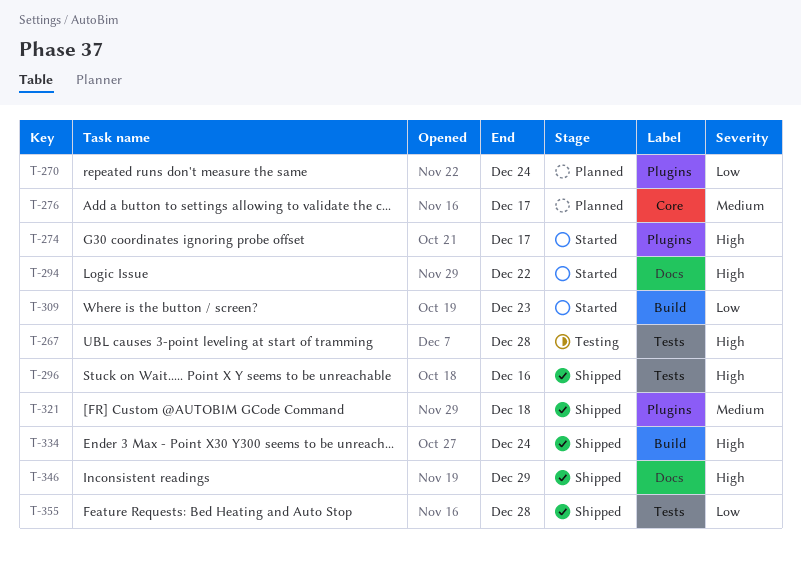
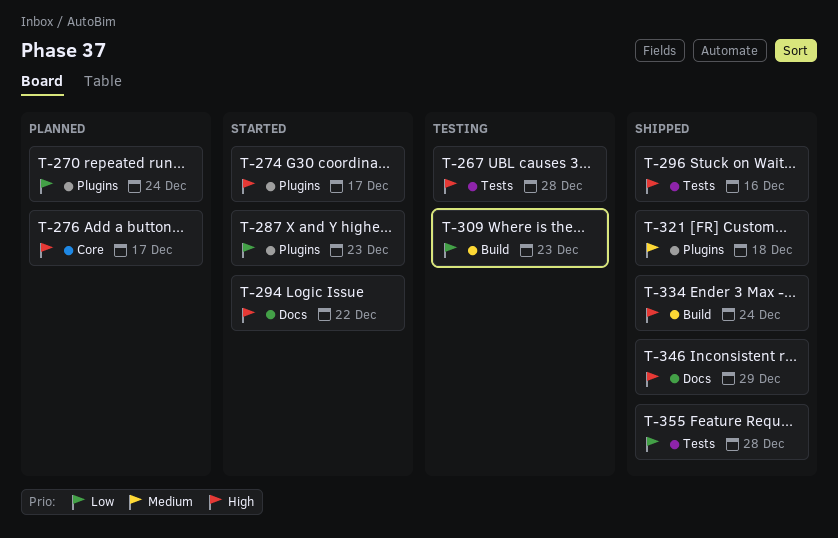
T-276, priority: Medium -> High
T-287: none -> present
T-309, status: Started -> Testing

